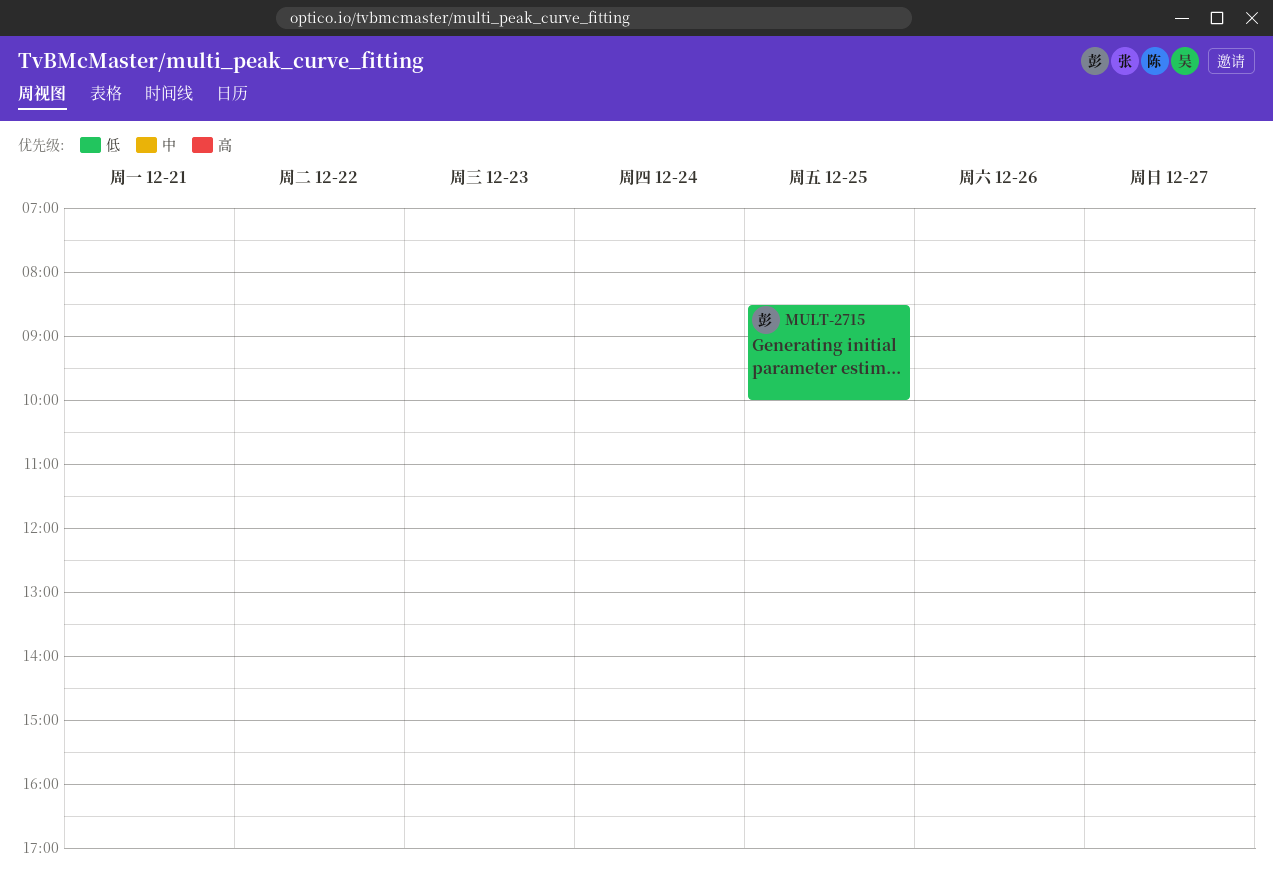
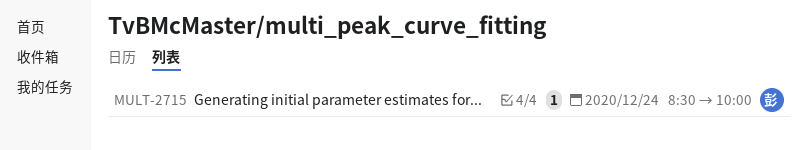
MULT-2715, day: Dec 25 -> Dec 24

